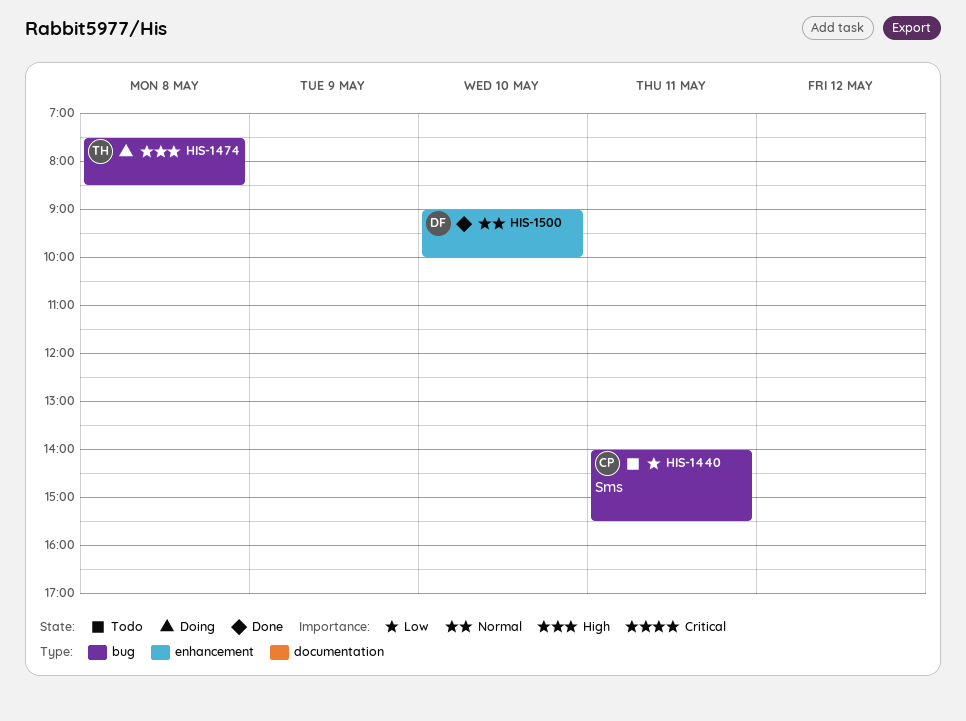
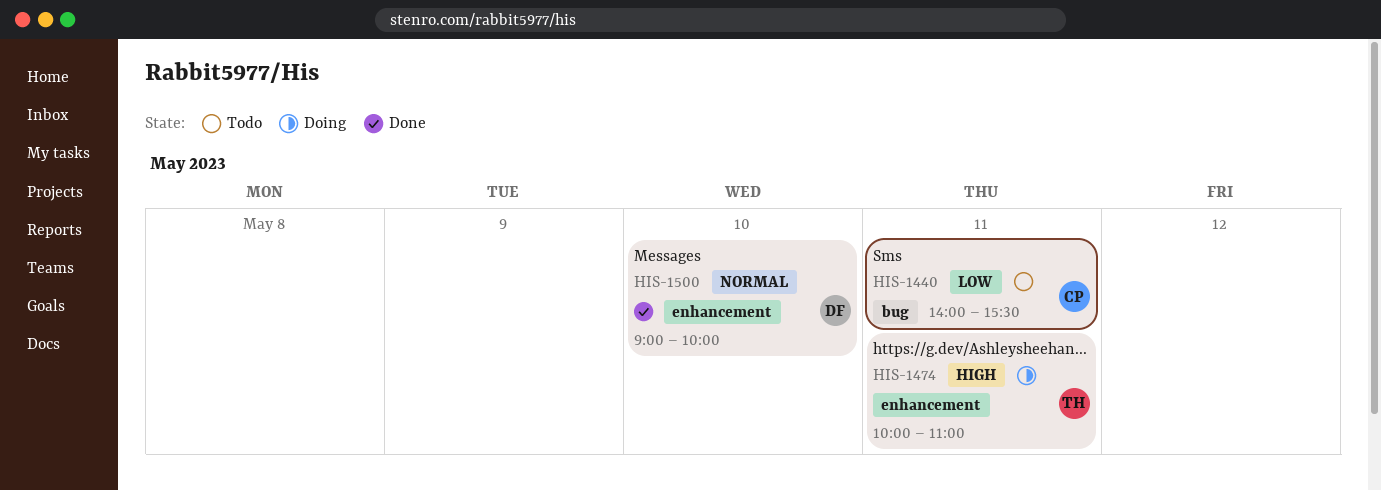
HIS-1474, label: bug -> enhancement
HIS-1474, day: May 8 -> May 11
HIS-1474, begins: 07:30 -> 10:00
HIS-1474, ends: 08:30 -> 11:00

